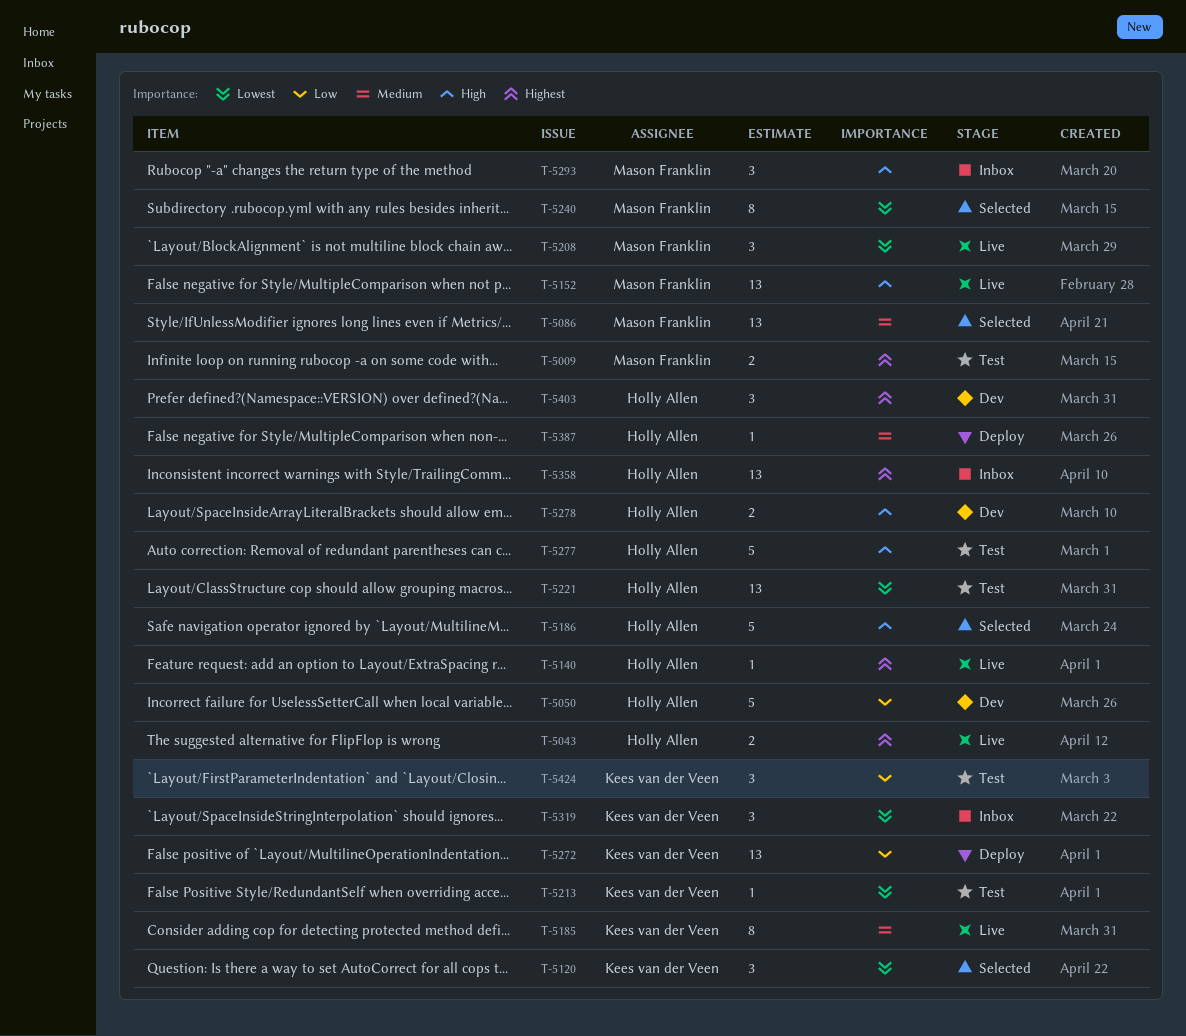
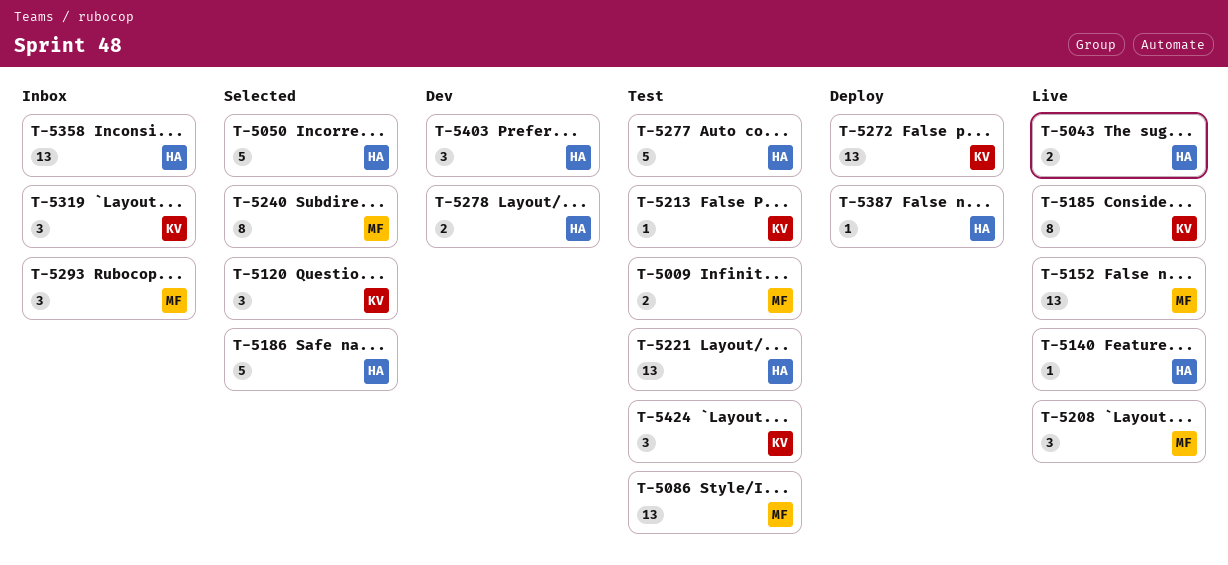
T-5050, status: Dev -> Selected
T-5086, status: Selected -> Test

